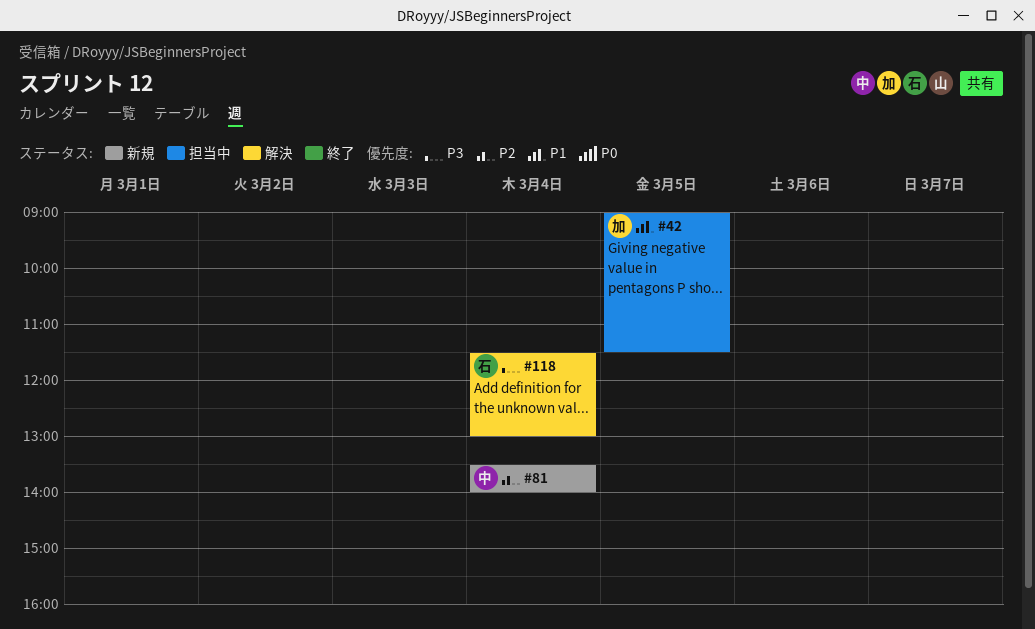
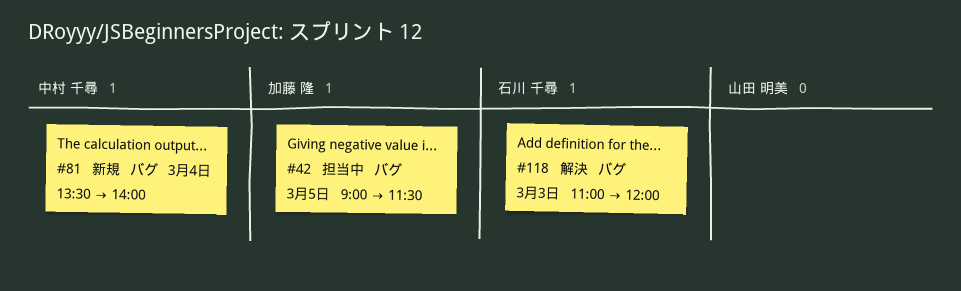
#118, day: Mar 4 -> Mar 3
#118, begins: 11:30 -> 11:00
#118, ends: 13:00 -> 12:00

